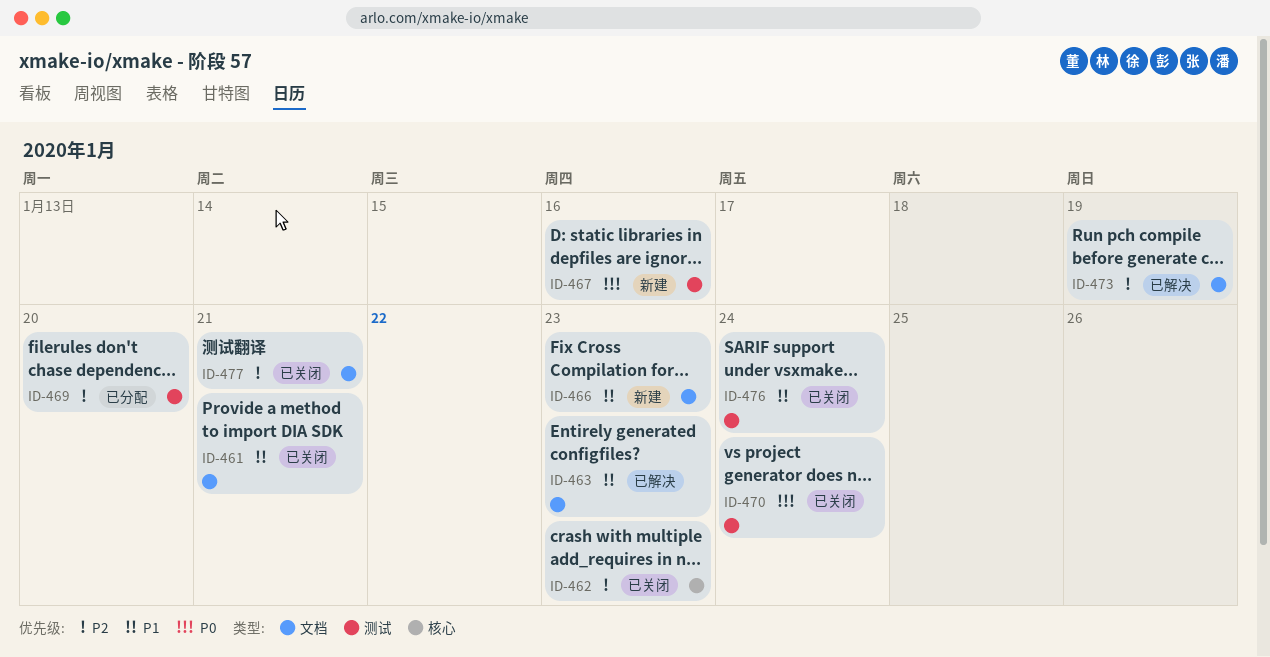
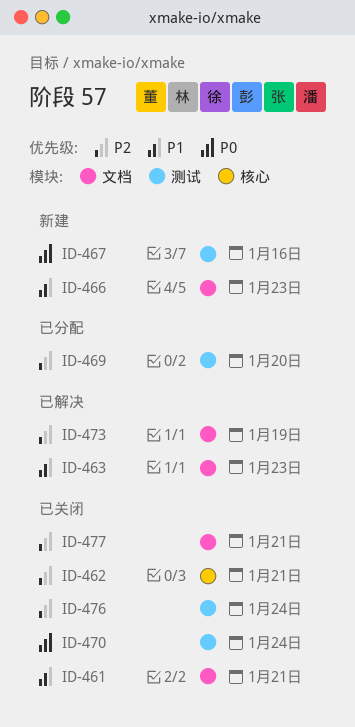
ID-462, due: Jan 23 -> Jan 21
ID-476, priority: P1 -> P2

